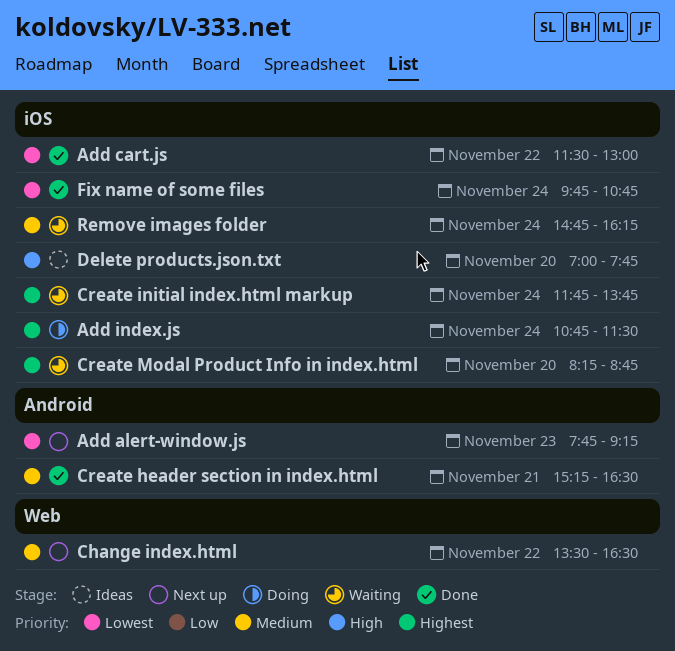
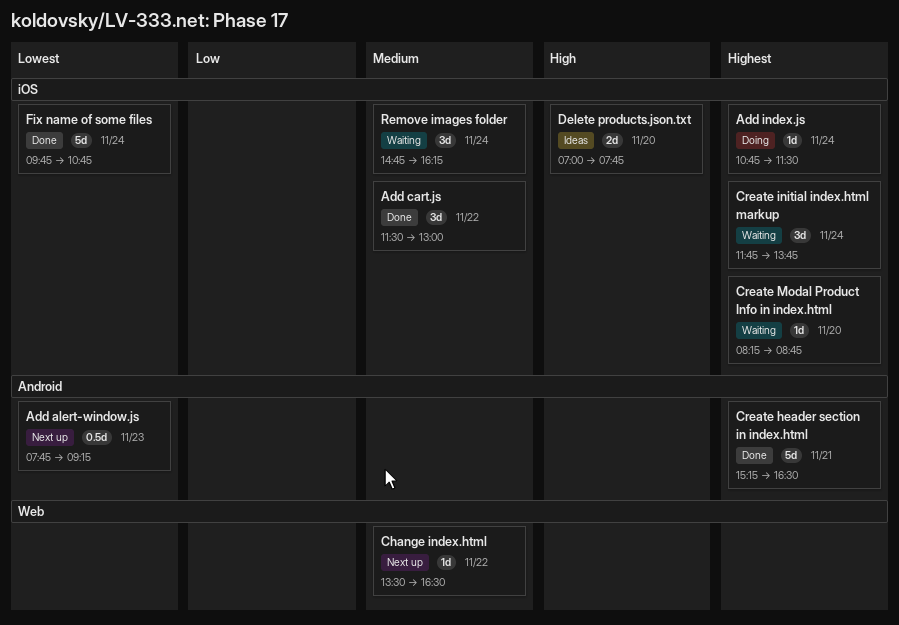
Add cart.js, priority: Lowest -> Medium
Create header section in index.html, priority: Medium -> Highest

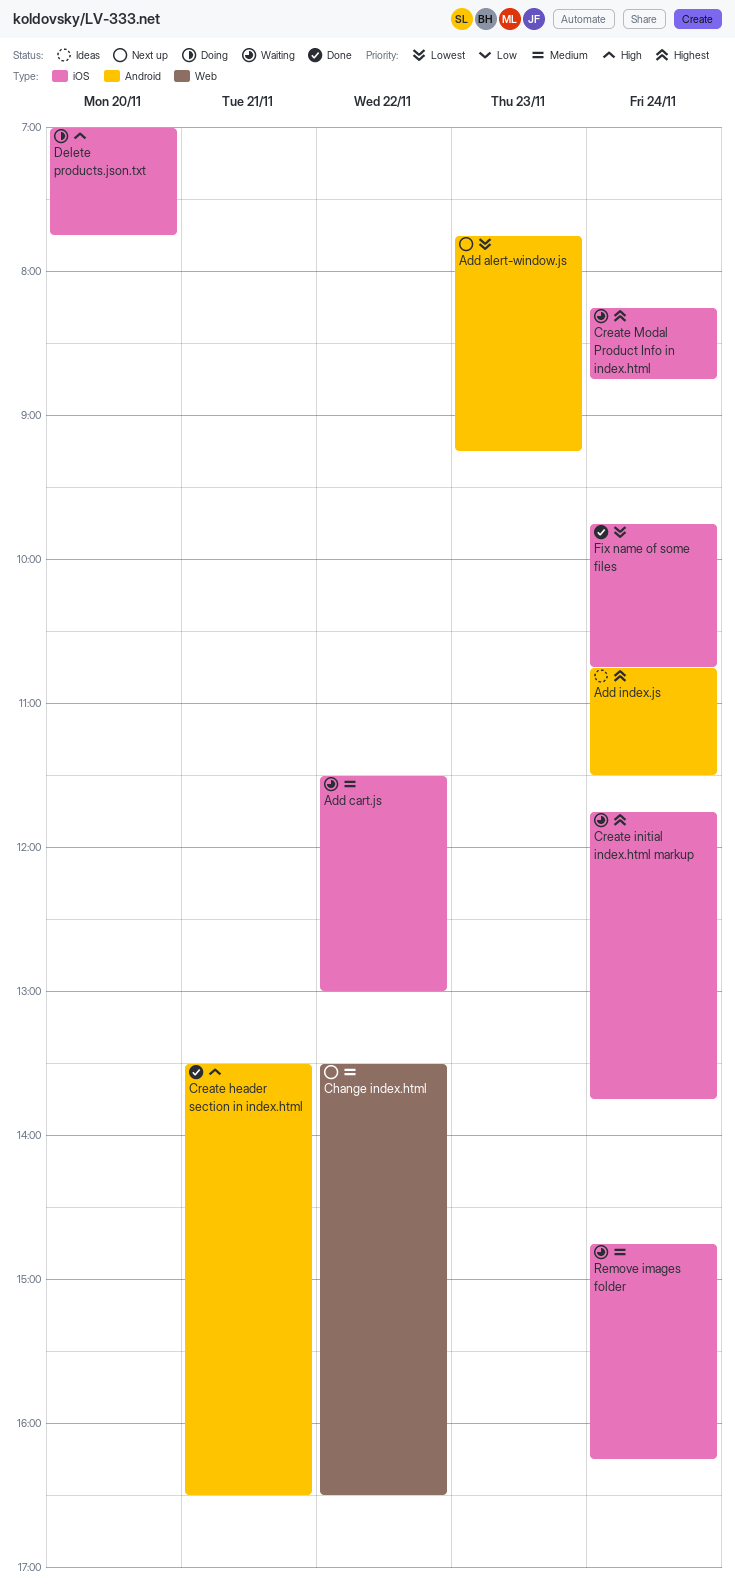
Add cart.js, status: Done -> Waiting
Add index.js, status: Doing -> Ideas
Add index.js, label: iOS -> Android
Create header section in index.html, priority: Highest -> High
Create header section in index.html, begins: 15:15 -> 13:30
Create Modal Product Info in index.html, day: Nov 20 -> Nov 24
Delete products.json.txt, status: Ideas -> Doing

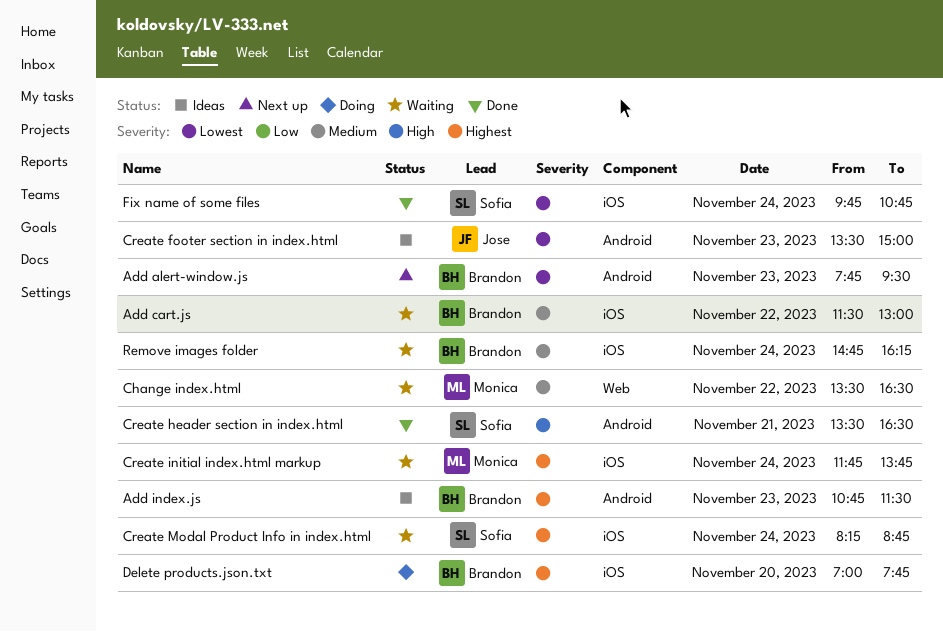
Add alert-window.js, ends: 09:15 -> 09:30
Add index.js, day: Nov 24 -> Nov 23
Change index.html, status: Next up -> Waiting
Create footer section in index.html: none -> present
Delete products.json.txt, priority: High -> Highest

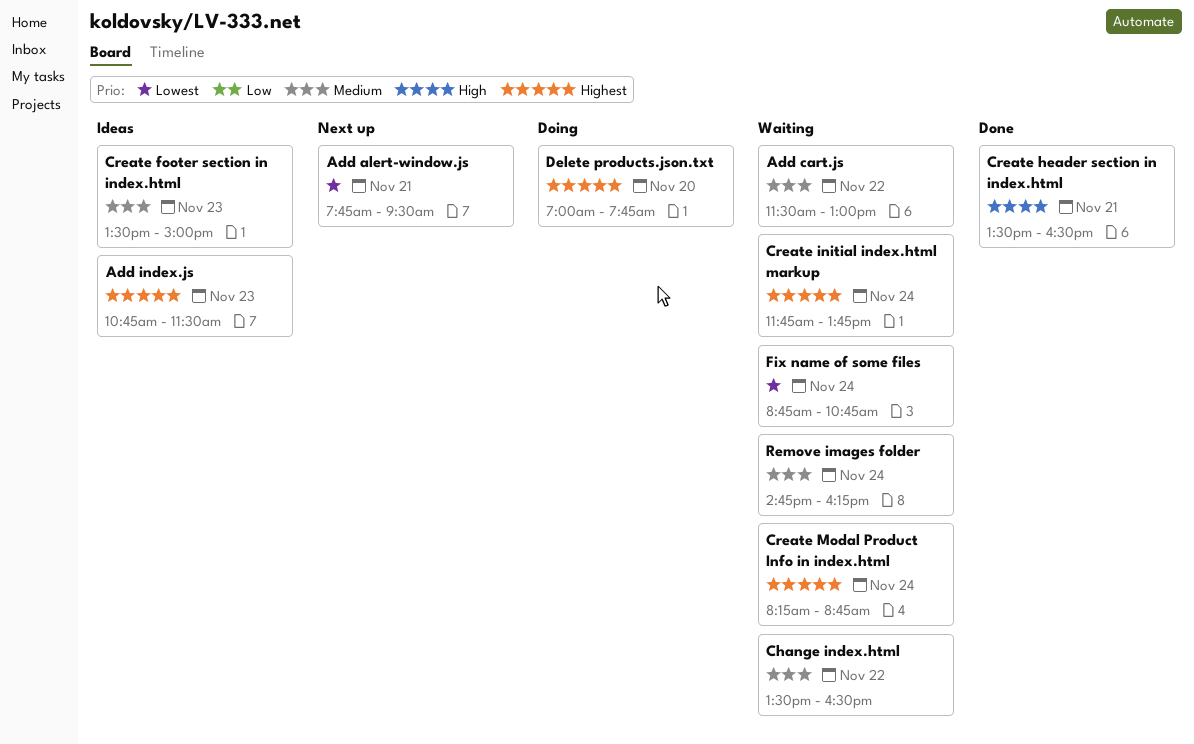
Add alert-window.js, day: Nov 23 -> Nov 21
Create footer section in index.html, priority: Lowest -> Medium
Fix name of some files, status: Done -> Waiting
Fix name of some files, begins: 09:45 -> 08:45

